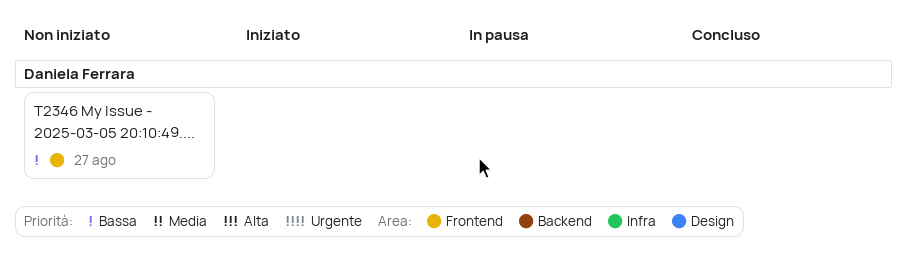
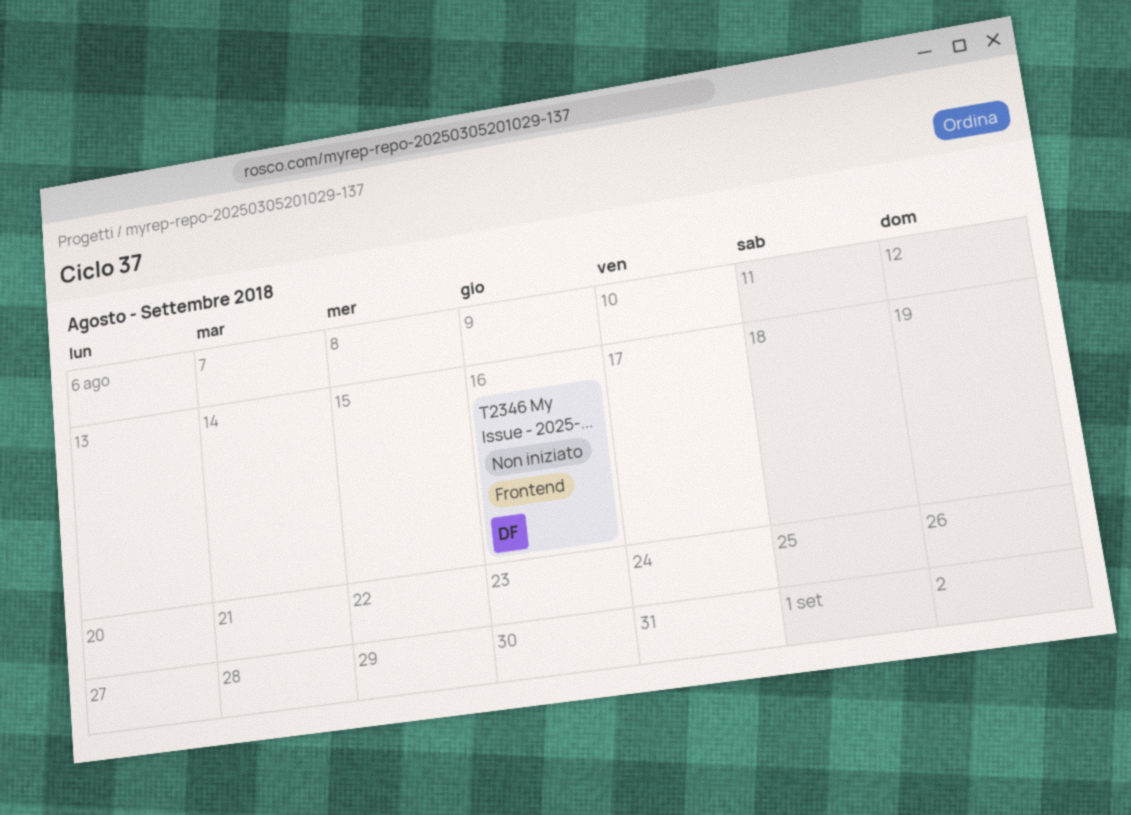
T2346, due: Aug 27 -> Aug 16

